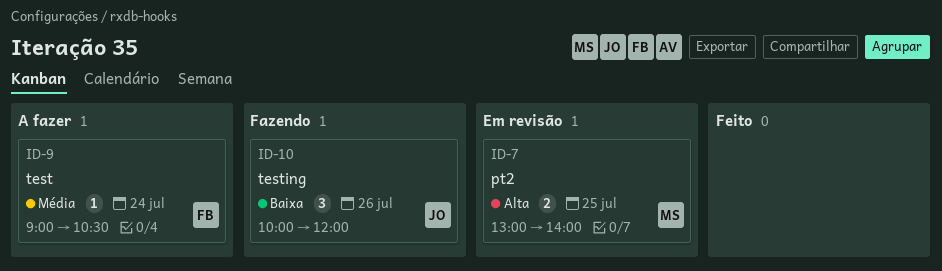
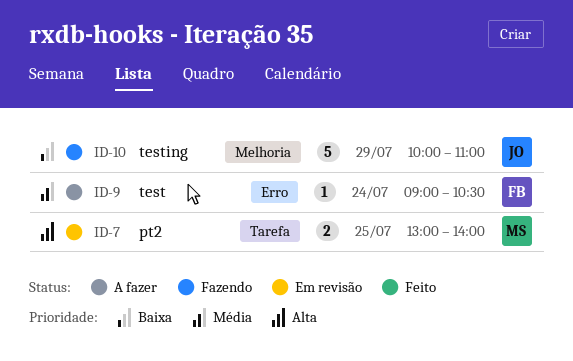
ID-10, estimate: 3 -> 5
ID-10, day: Jul 26 -> Jul 29
ID-10, ends: 12:00 -> 11:00

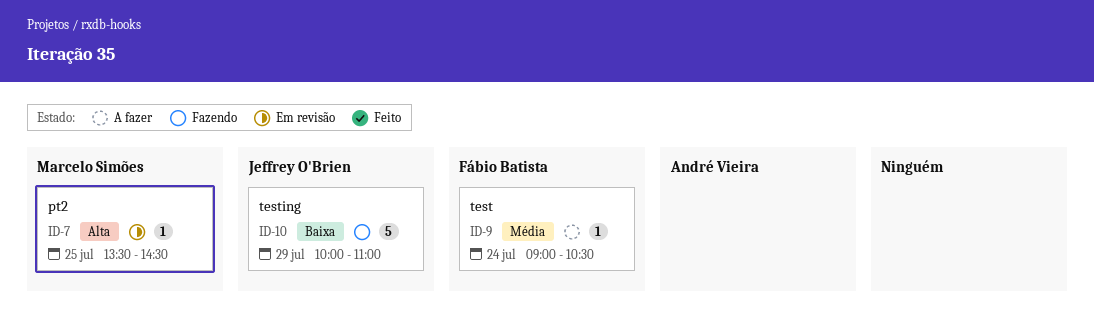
ID-7, estimate: 2 -> 1
ID-7, begins: 13:00 -> 13:30
ID-7, ends: 14:00 -> 14:30

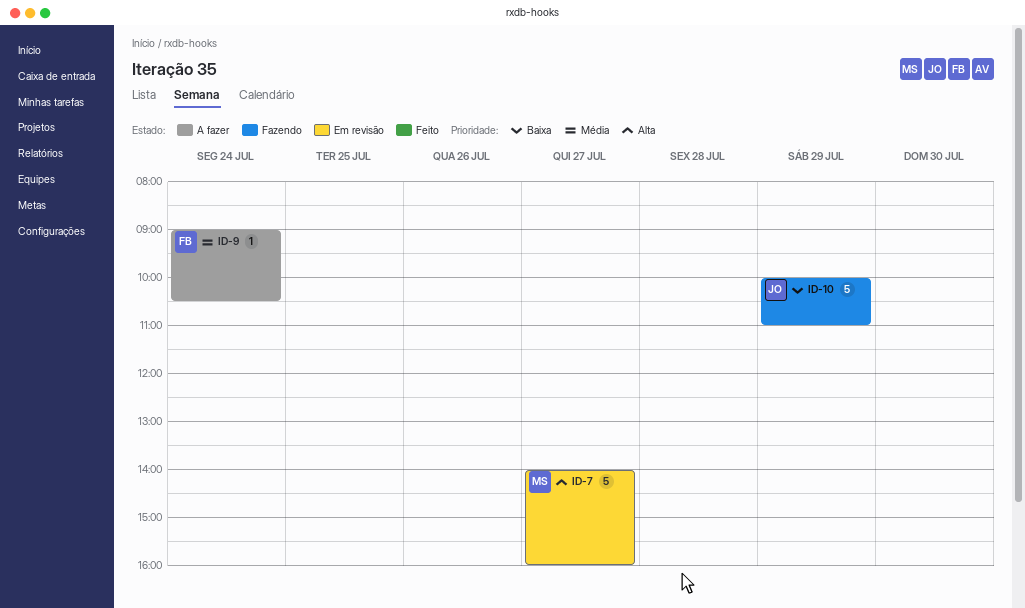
ID-7, estimate: 1 -> 5
ID-7, day: Jul 25 -> Jul 27
ID-7, begins: 13:30 -> 14:00
ID-7, ends: 14:30 -> 16:00

